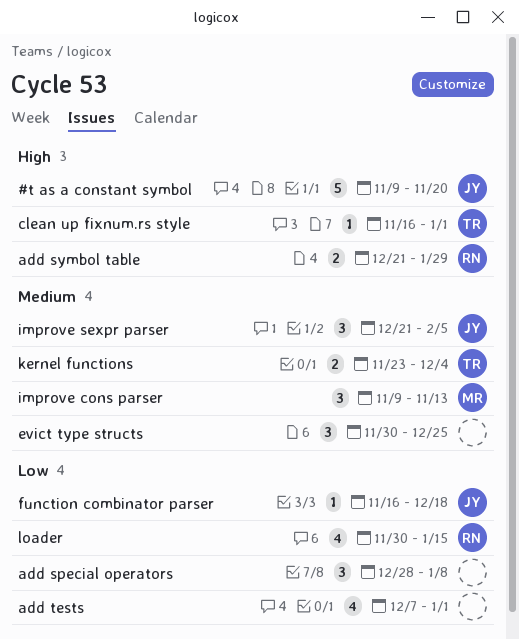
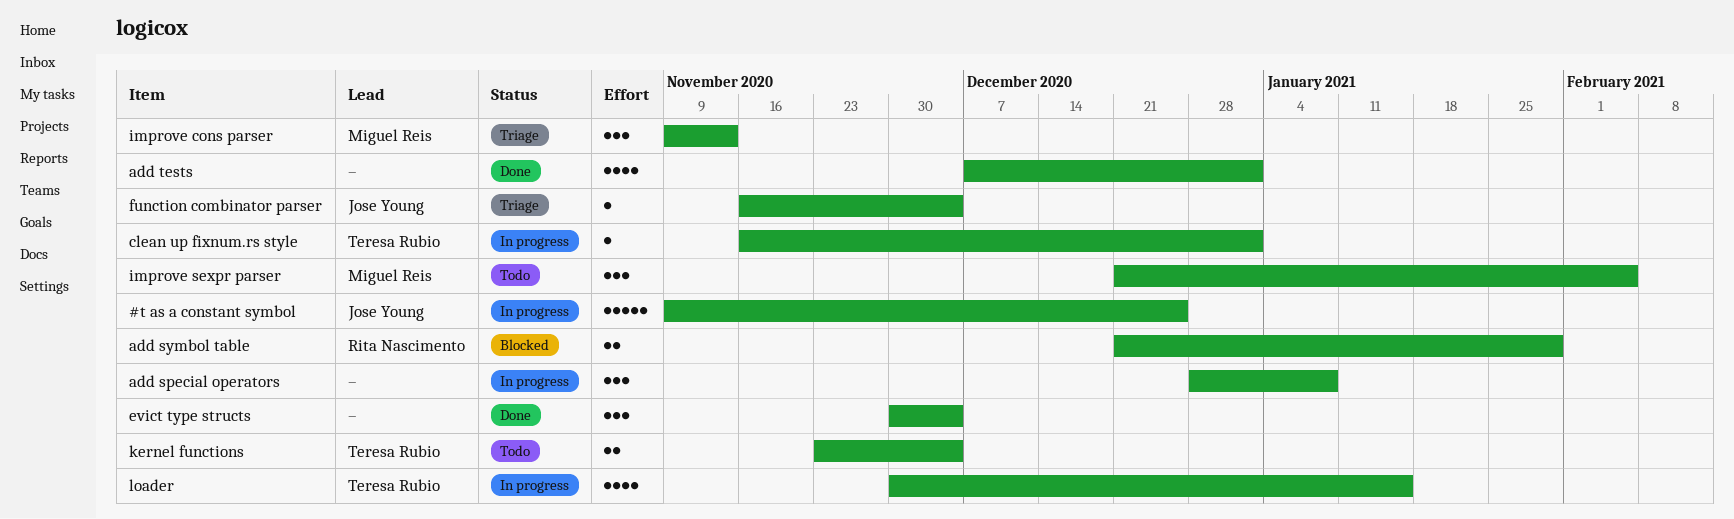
#t as a constant symbol, due: Nov 20 -> Dec 25
evict type structs, due: Dec 25 -> Dec 4
function combinator parser, due: Dec 18 -> Dec 4
improve sexpr parser, owner: Jose Young -> Miguel Reis
loader, owner: Rita Nascimento -> Teresa Rubio

